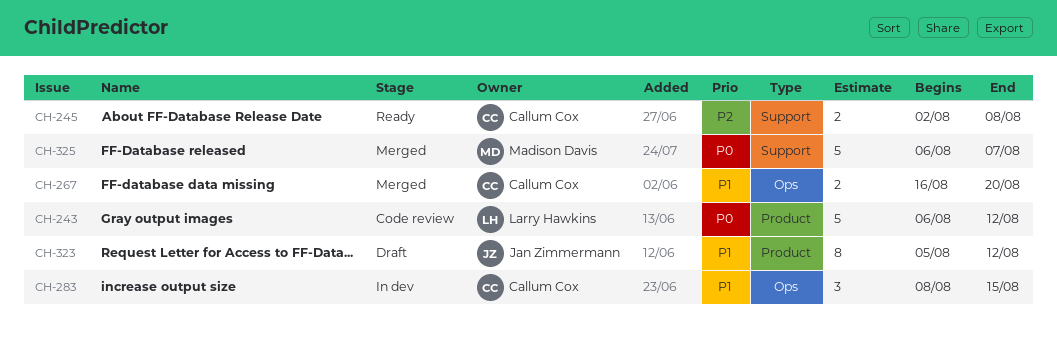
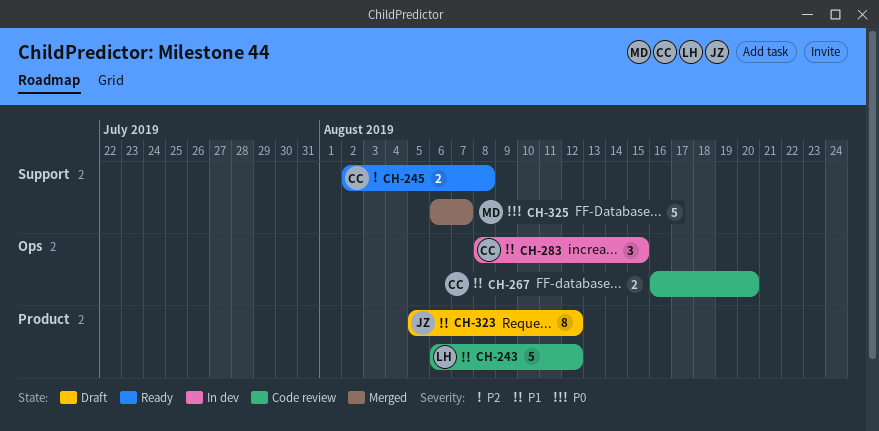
CH-243, priority: P0 -> P1
CH-267, status: Merged -> Code review

